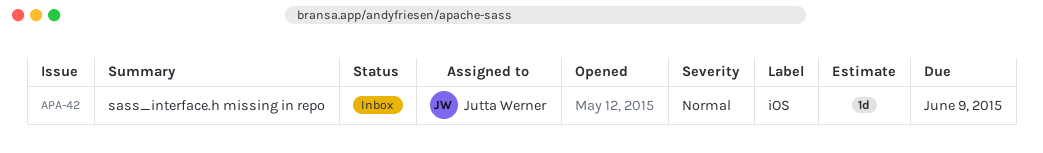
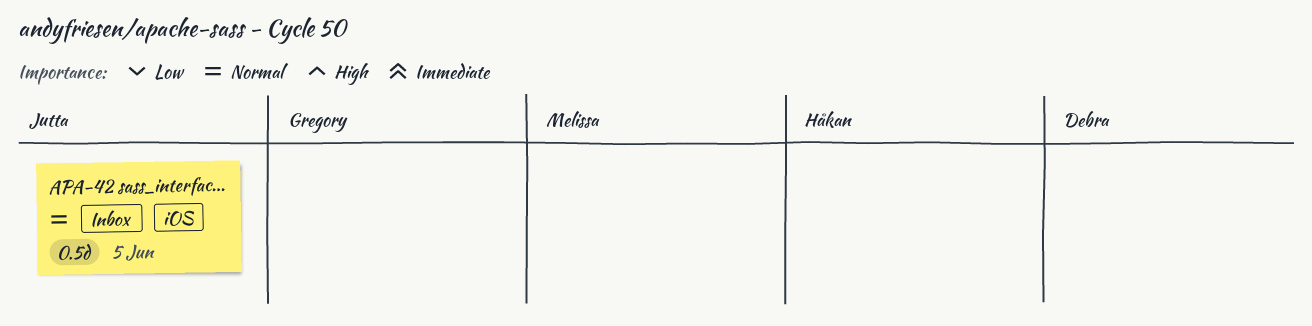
APA-42, estimate: 1d -> 0.5d
APA-42, due: Jun 9 -> Jun 5

